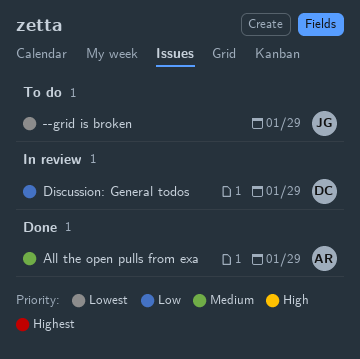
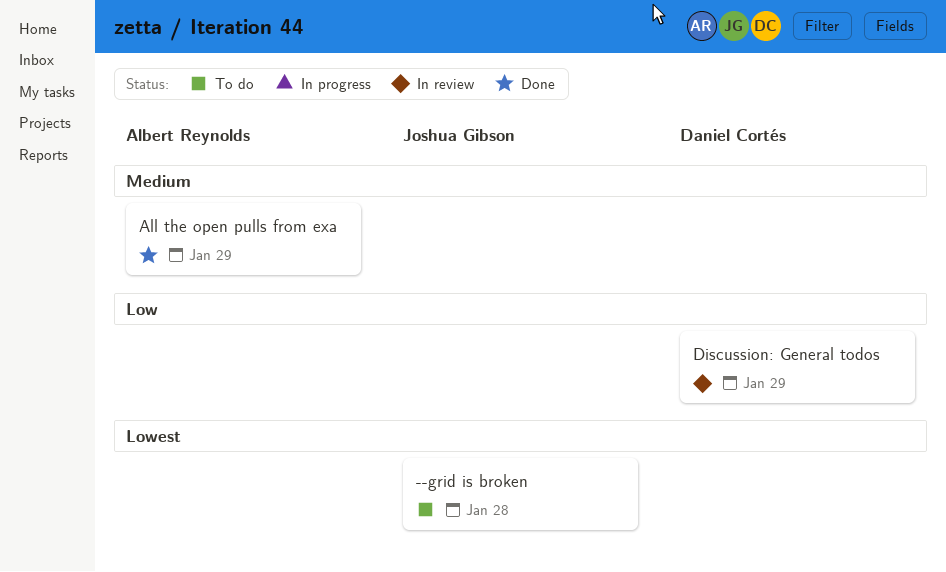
--grid is broken, due: Jan 29 -> Jan 28

